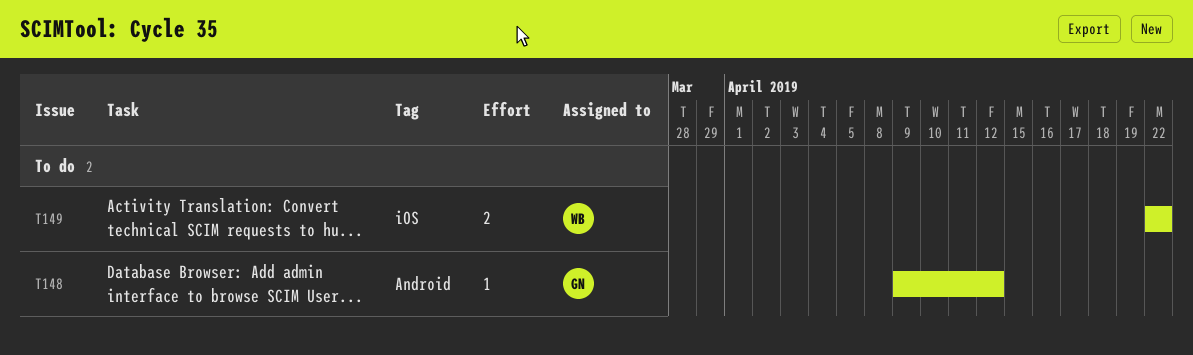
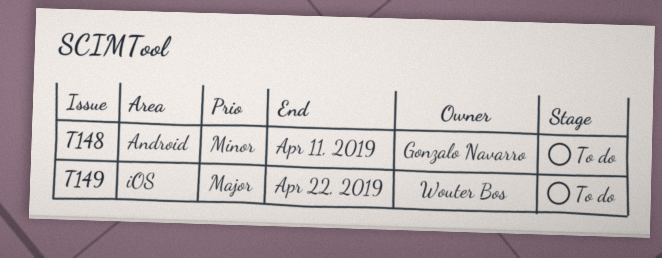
T148, due: Apr 12 -> Apr 11

